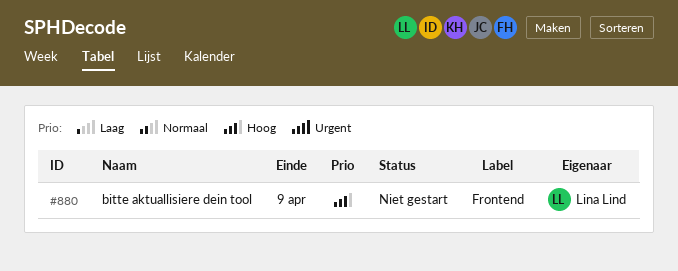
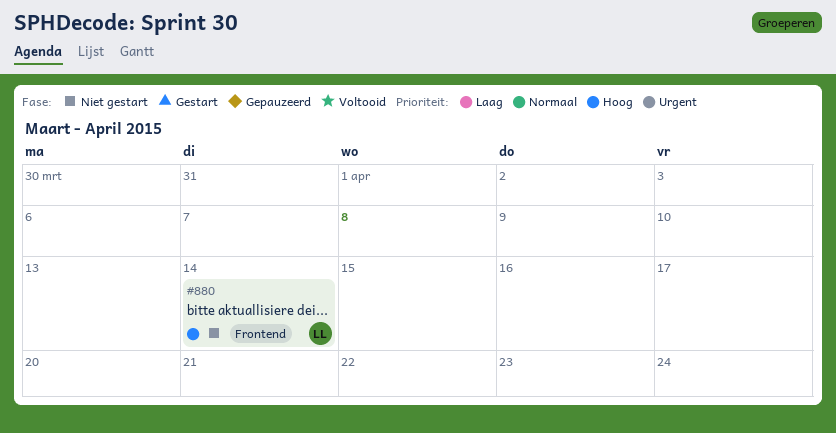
#880, due: Apr 9 -> Apr 14

